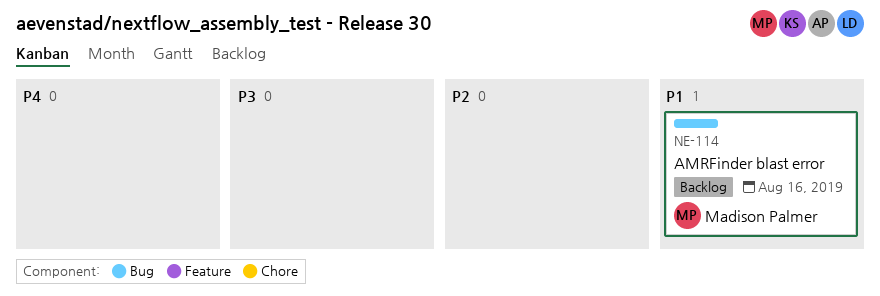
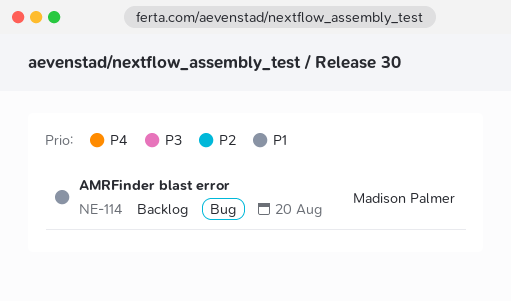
NE-114, due: Aug 16 -> Aug 20

